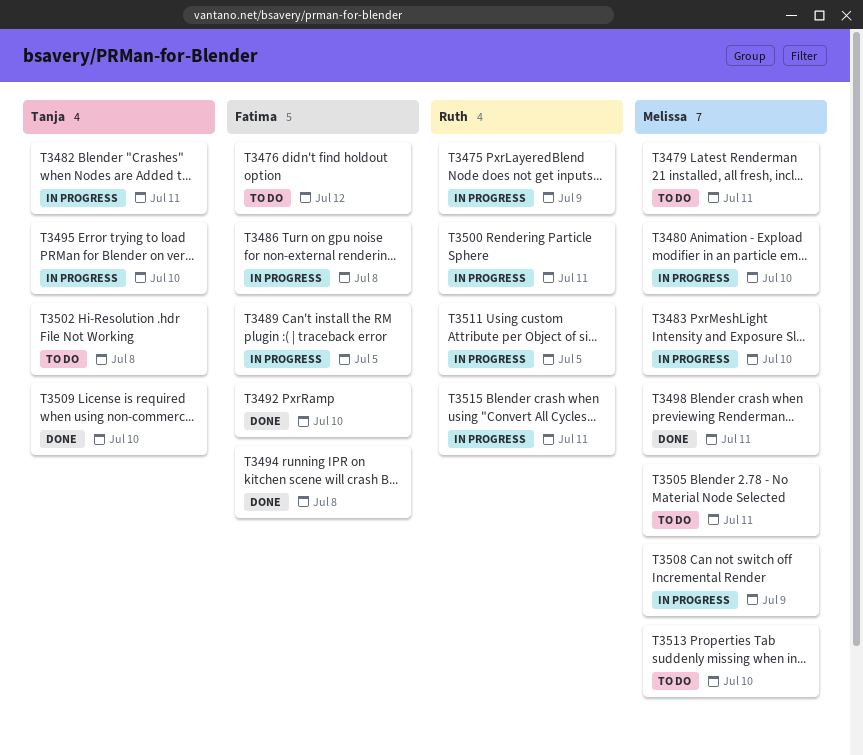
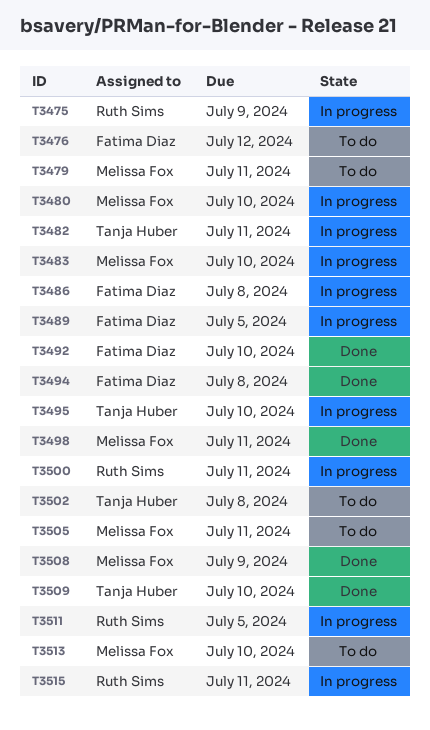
T3508, status: In progress -> Done

